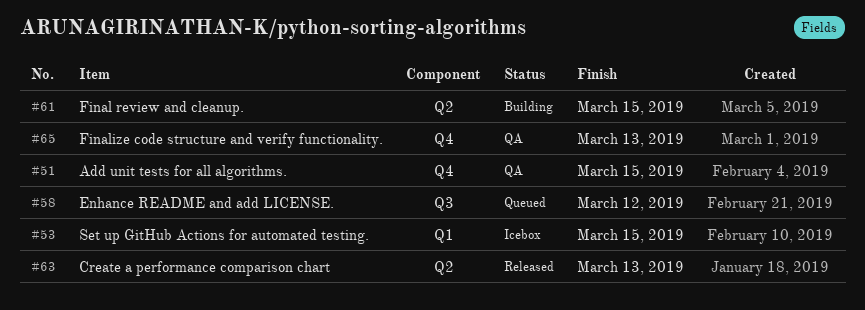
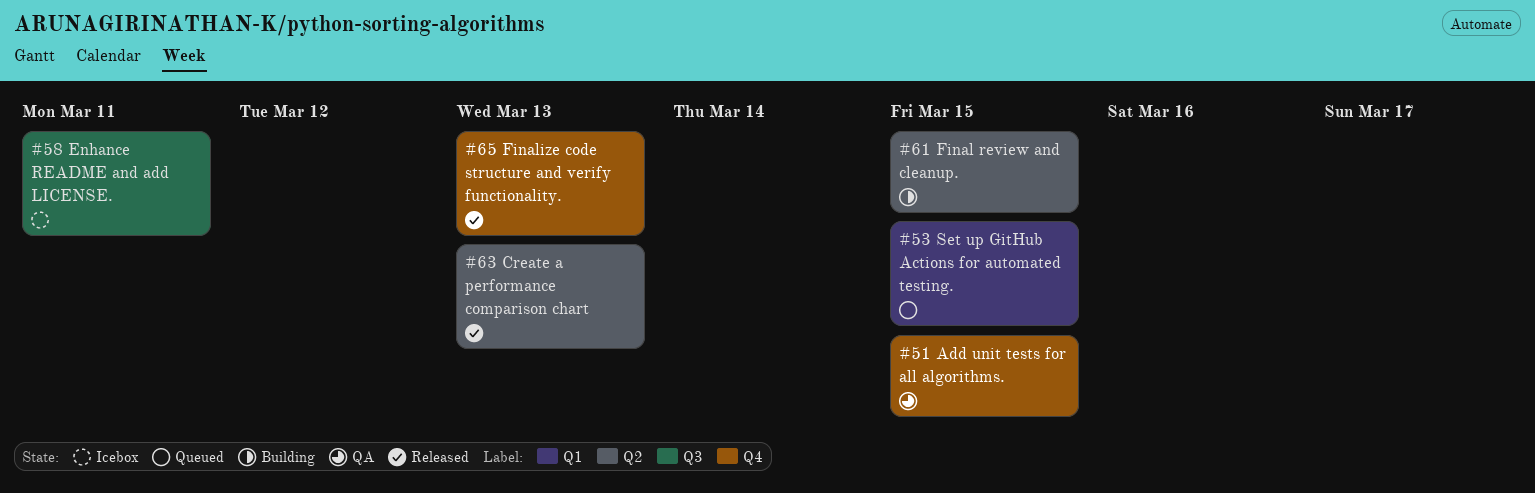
#53, status: Icebox -> Queued
#58, status: Queued -> Icebox
#58, due: Mar 12 -> Mar 11
#65, status: QA -> Released

